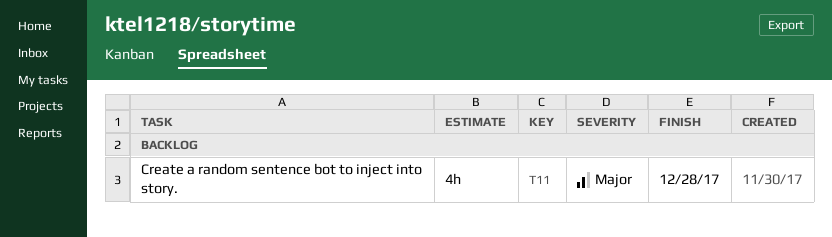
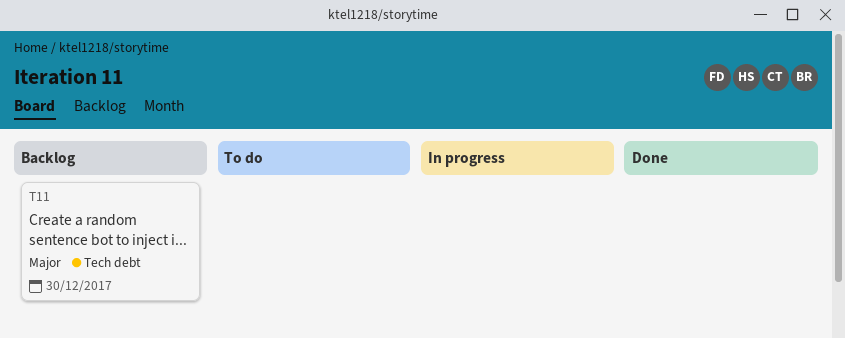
T11, due: Dec 28 -> Dec 30

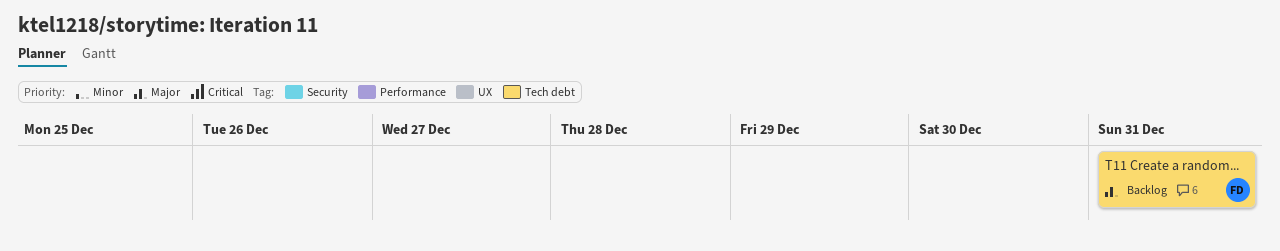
T11, due: Dec 30 -> Dec 31

